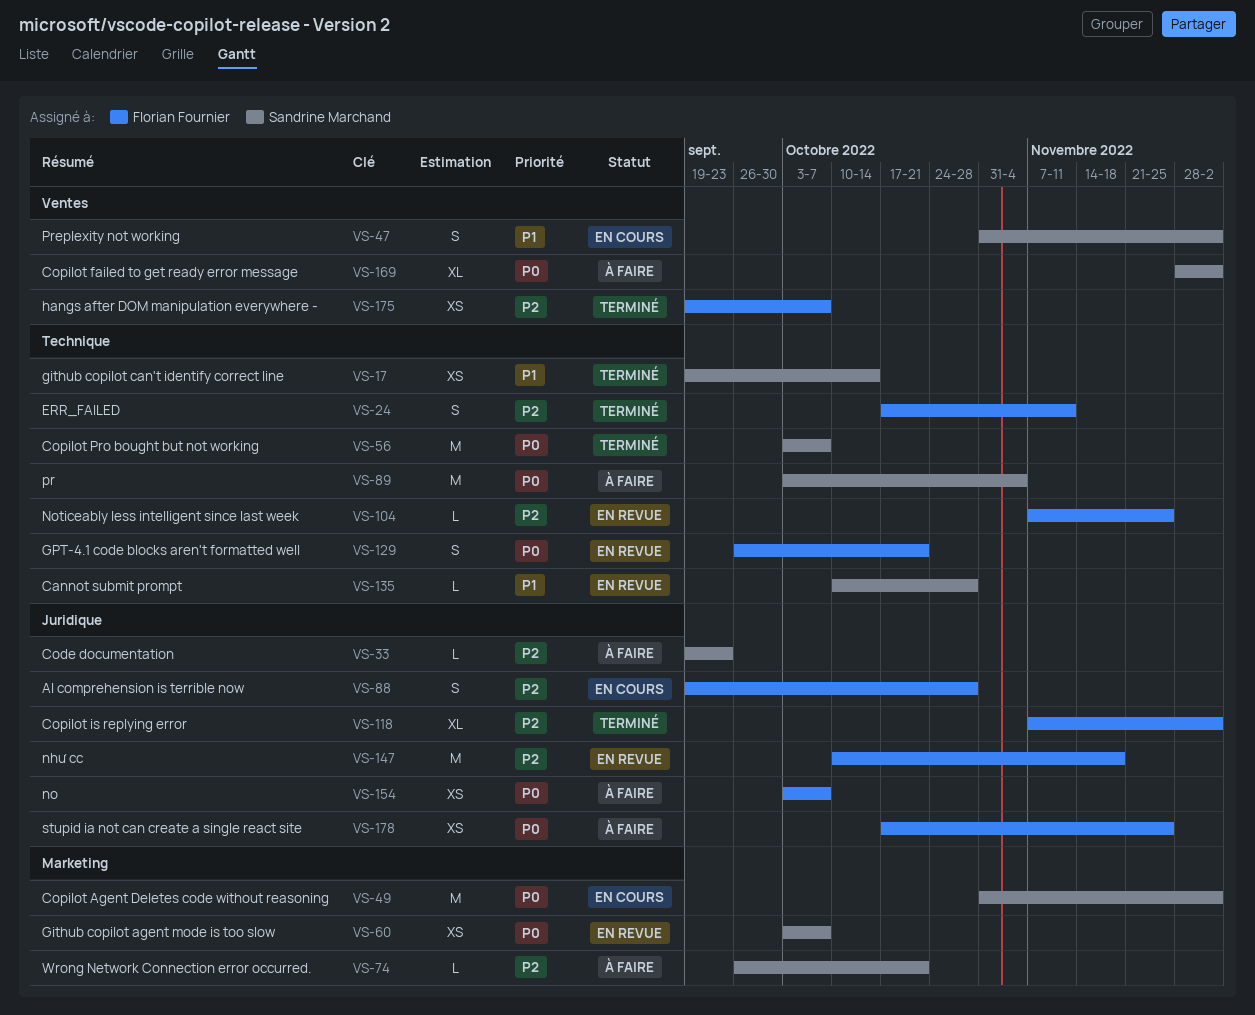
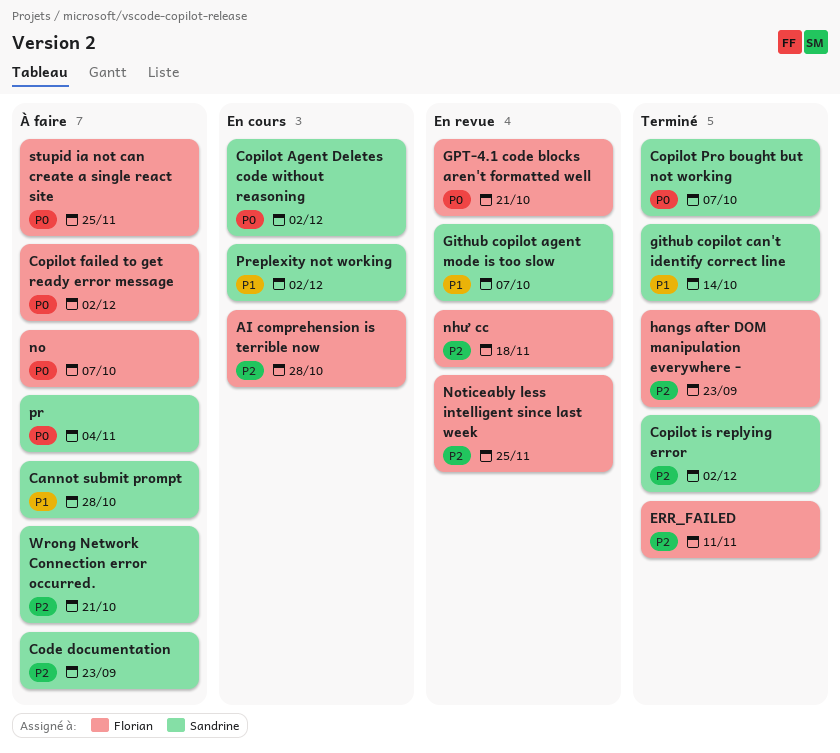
Cannot submit prompt, status: En revue -> À faire
Copilot failed to get ready error message, owner: Sandrine Marchand -> Florian Fournier
Copilot is replying error, owner: Florian Fournier -> Sandrine Marchand
Github copilot agent mode is too slow, priority: P0 -> P1
hangs after DOM manipulation everywhere -, due: Oct 7 -> Sep 23

